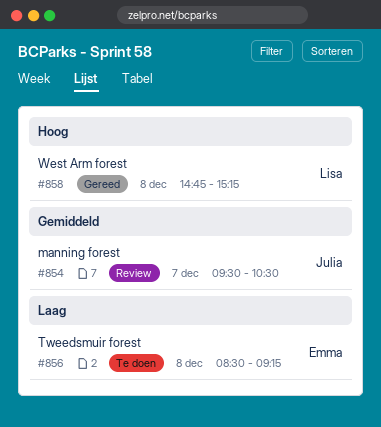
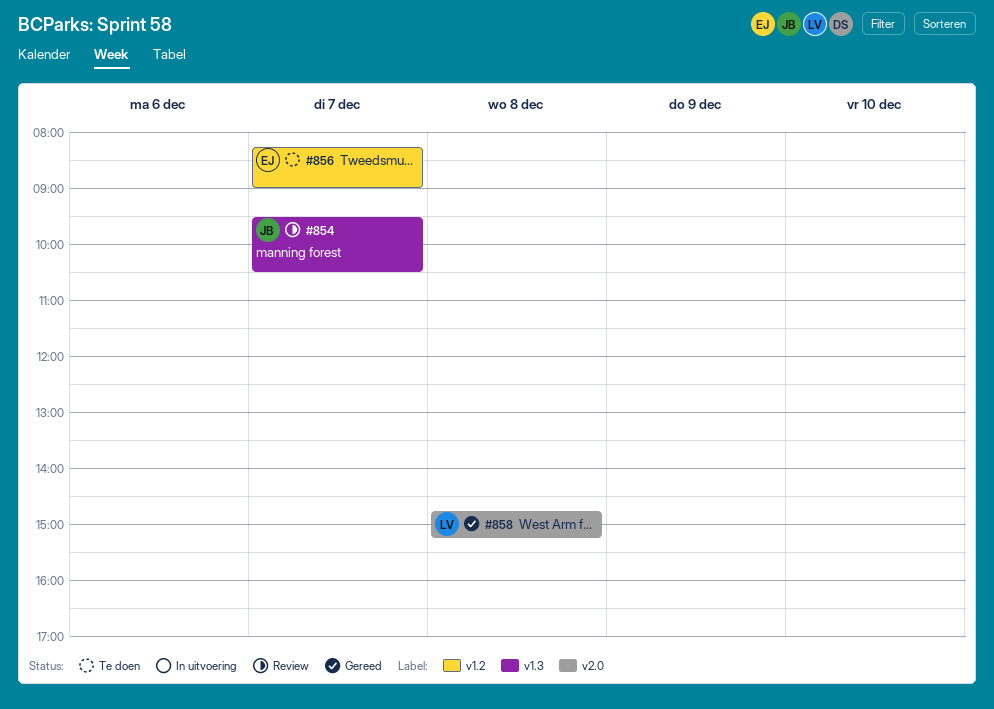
#856, day: Dec 8 -> Dec 7
#856, begins: 08:30 -> 08:15
#856, ends: 09:15 -> 09:00

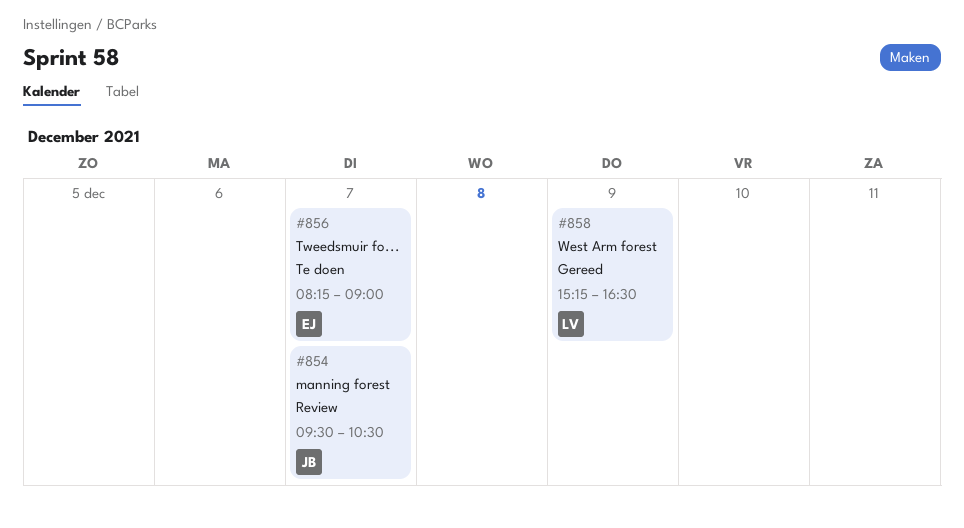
#858, day: Dec 8 -> Dec 9
#858, begins: 14:45 -> 15:15
#858, ends: 15:15 -> 16:30

